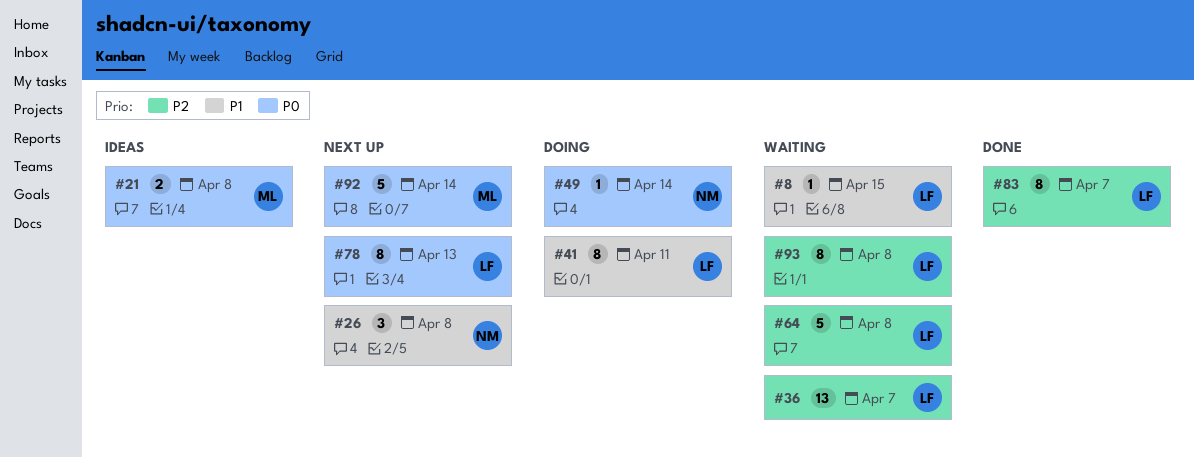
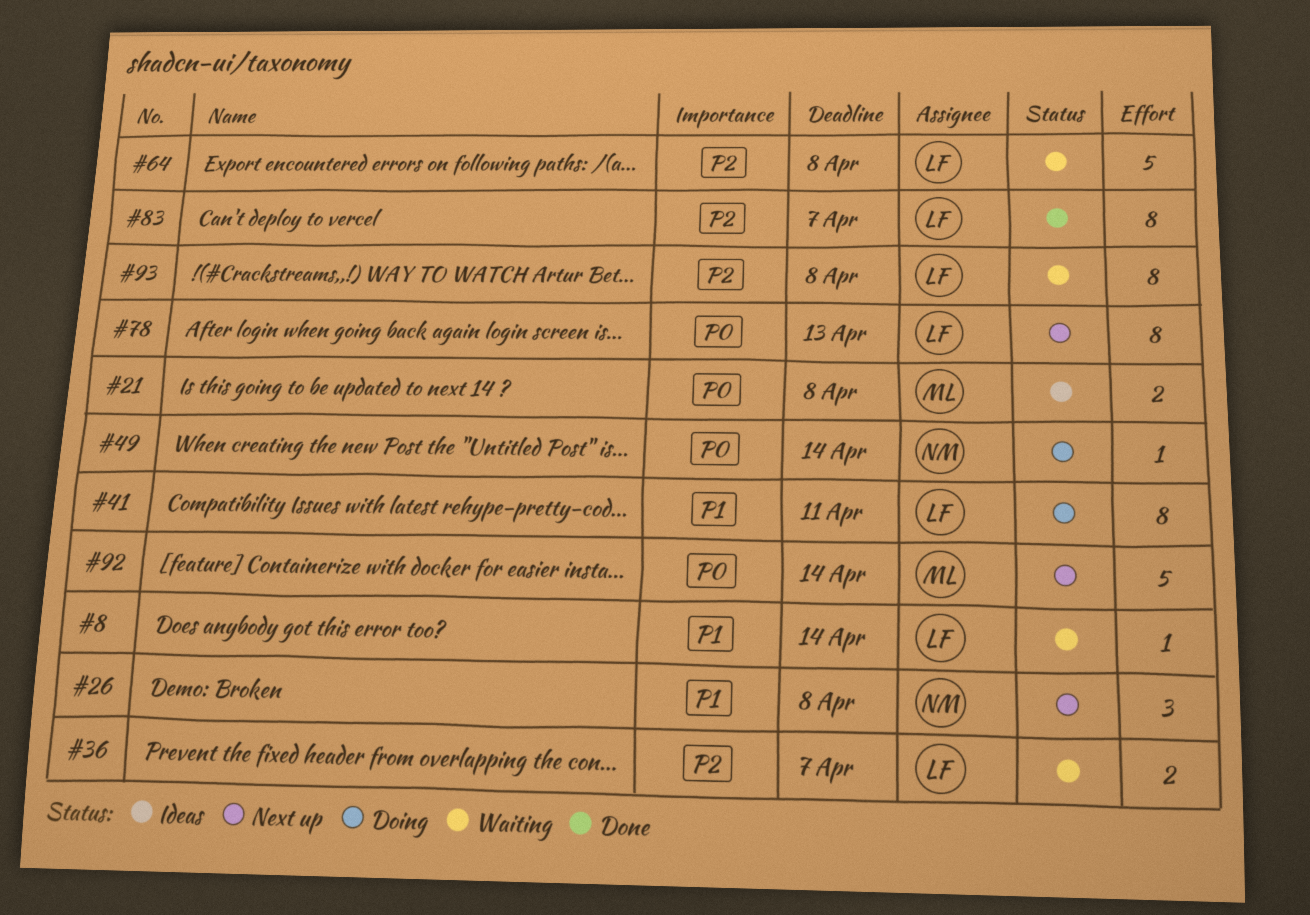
#8, due: Apr 15 -> Apr 14
#36, estimate: 13 -> 2

